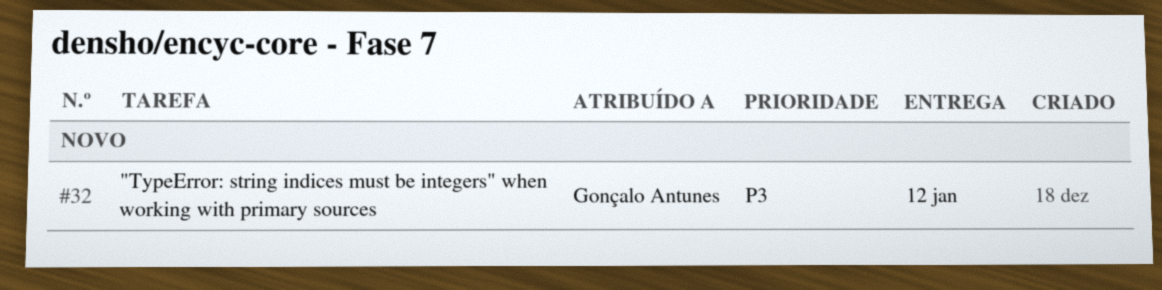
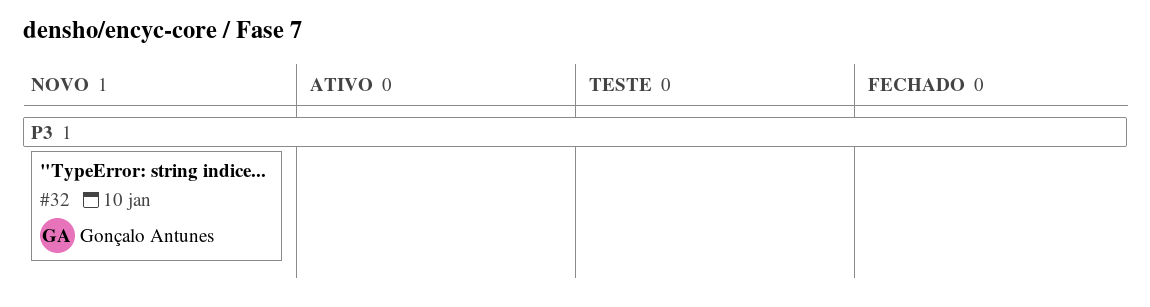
#32, due: Jan 12 -> Jan 10

